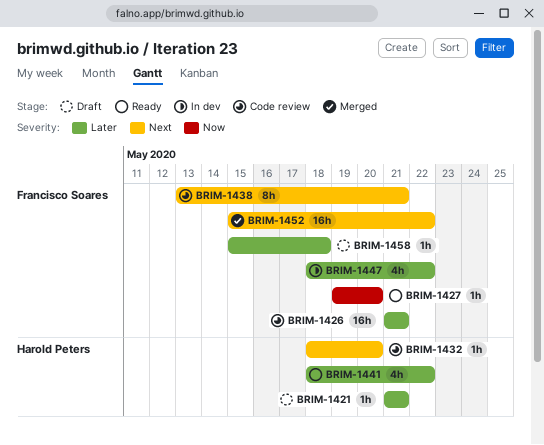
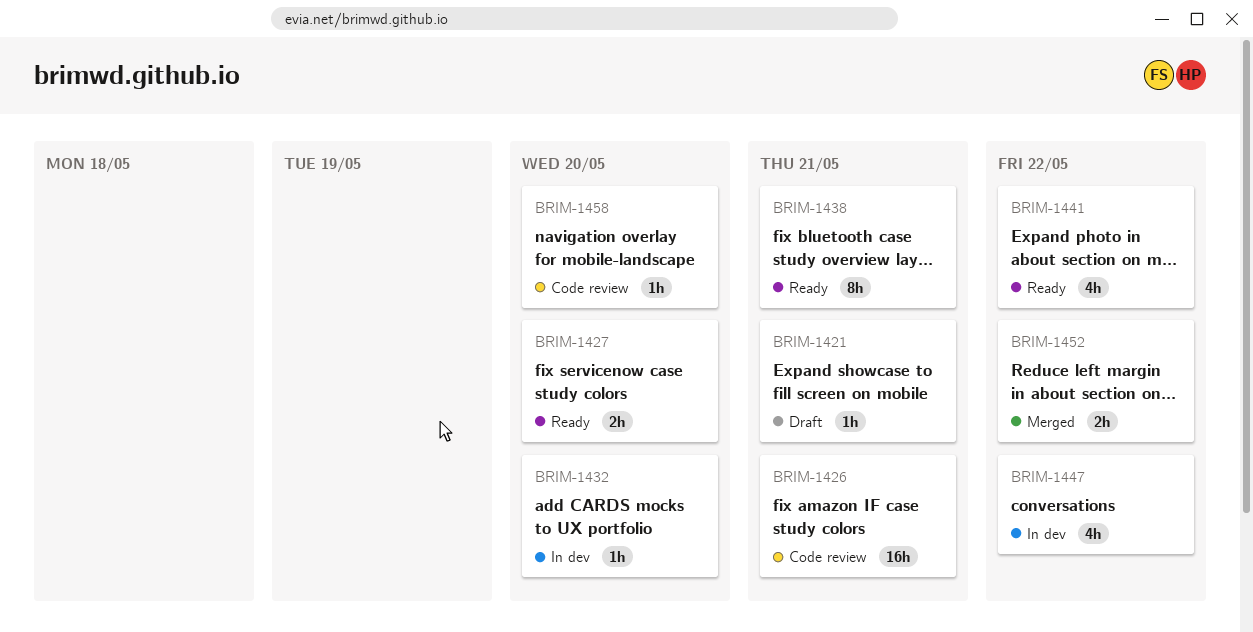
BRIM-1427, estimate: 1h -> 2h
BRIM-1432, status: Code review -> In dev
BRIM-1438, status: Code review -> Ready
BRIM-1452, estimate: 16h -> 2h
BRIM-1458, status: Draft -> Code review
BRIM-1458, due: May 18 -> May 20

